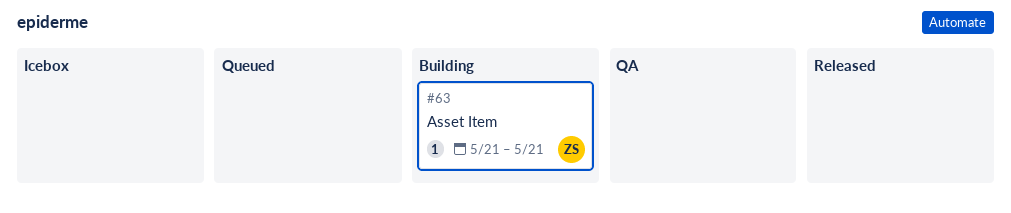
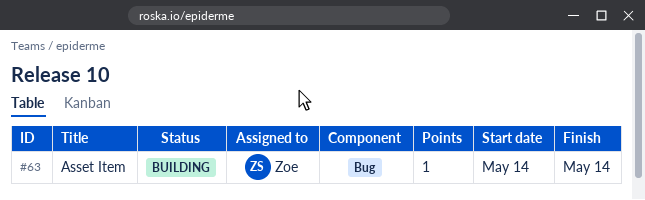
#63, start: May 21 -> May 14
#63, due: May 21 -> May 14

